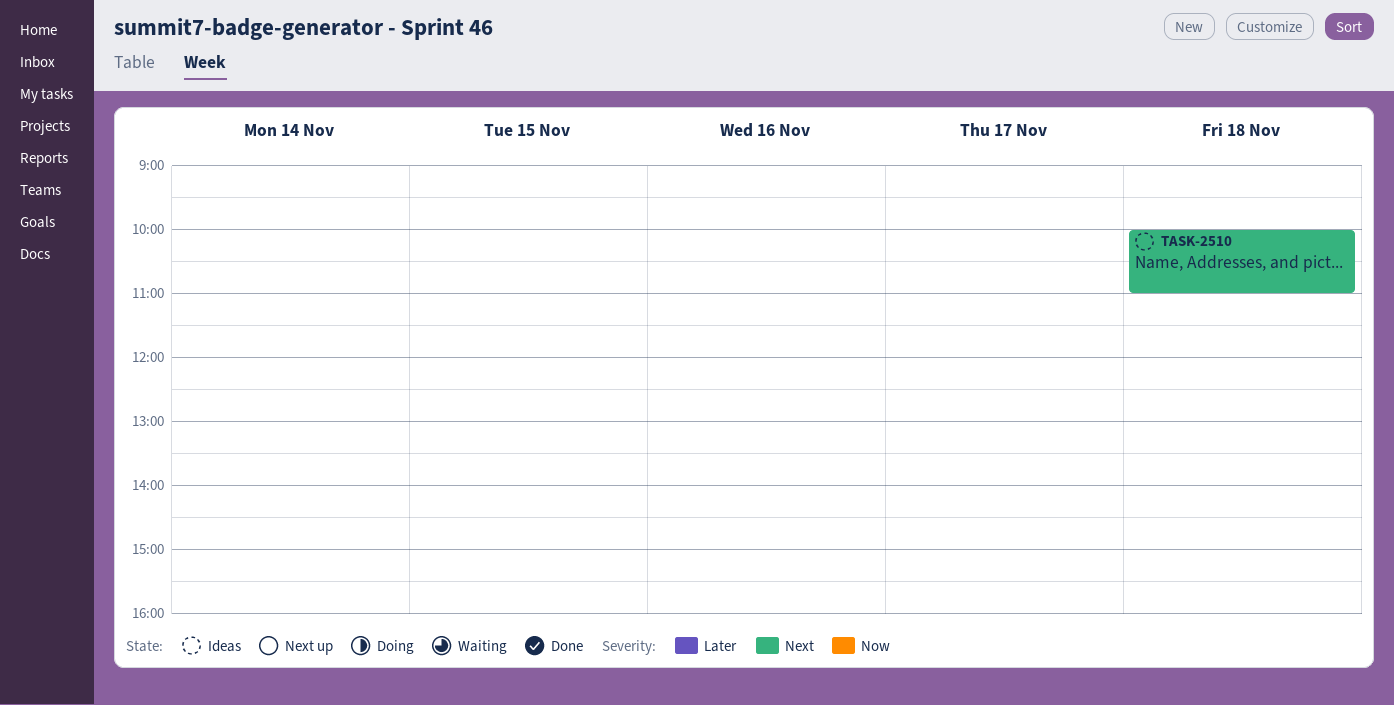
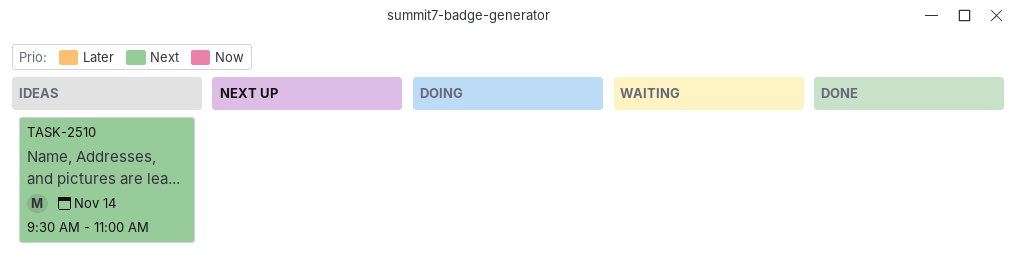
TASK-2510, day: Nov 18 -> Nov 14
TASK-2510, begins: 10:00 -> 09:30

